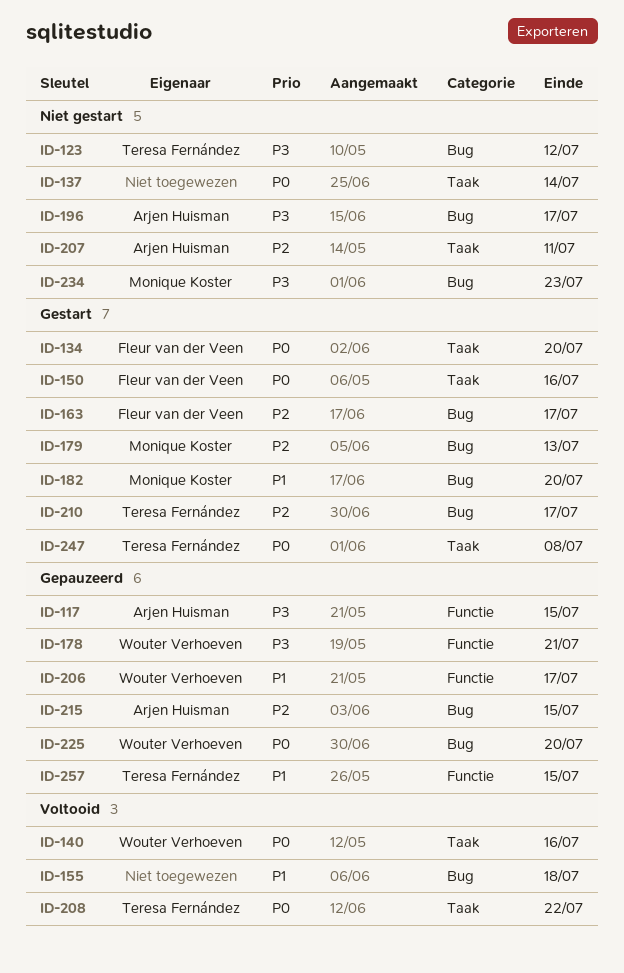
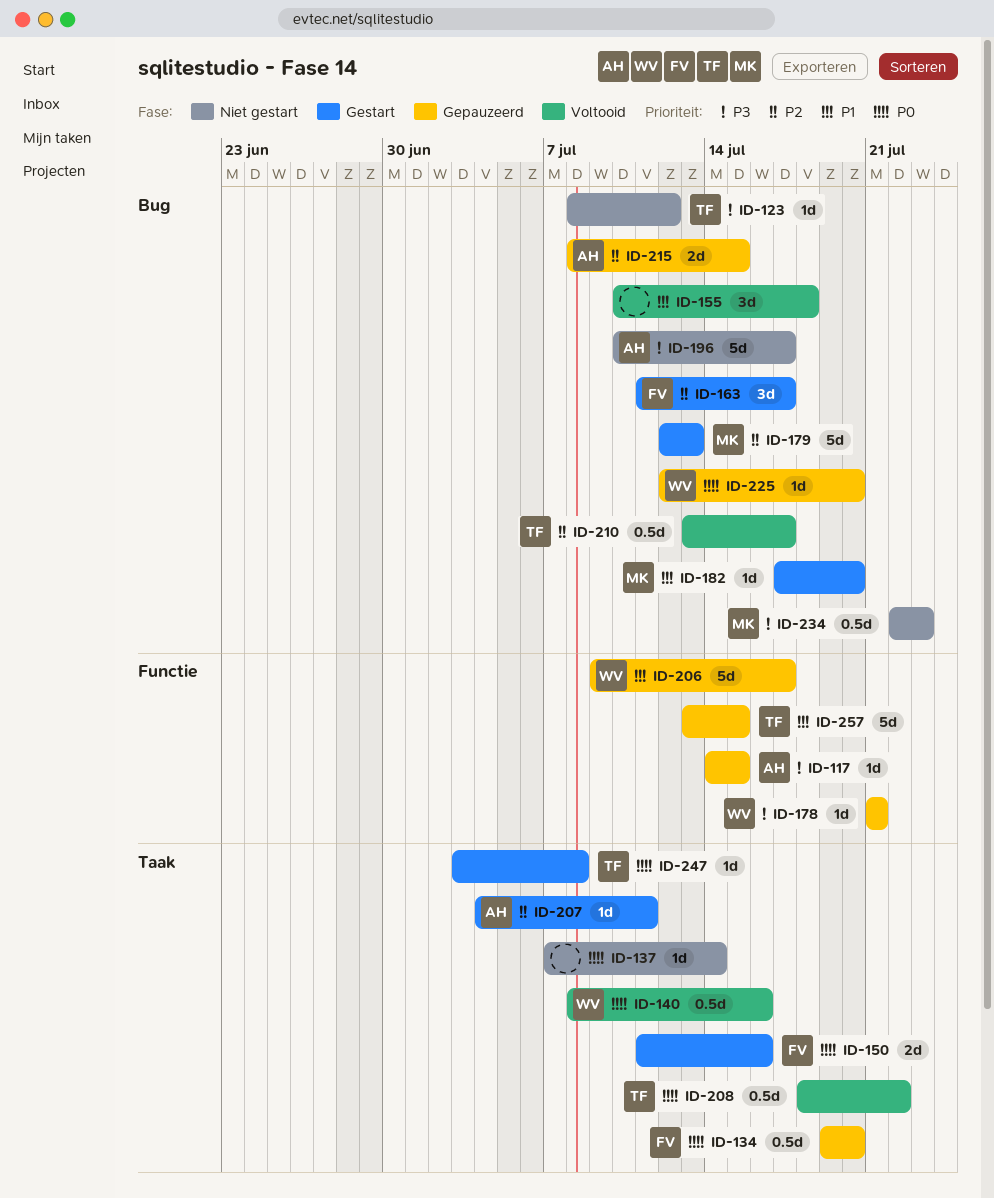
ID-134, status: Gestart -> Gepauzeerd
ID-207, status: Niet gestart -> Gestart
ID-210, status: Gestart -> Voltooid

